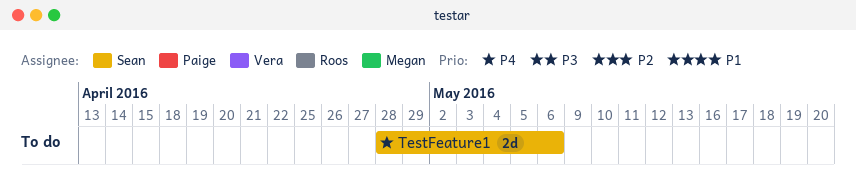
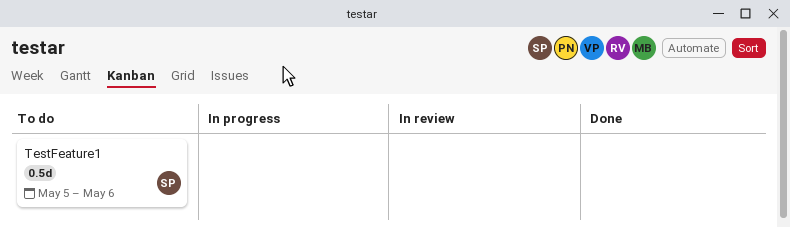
TestFeature1, estimate: 2d -> 0.5d
TestFeature1, start: Apr 28 -> May 5

